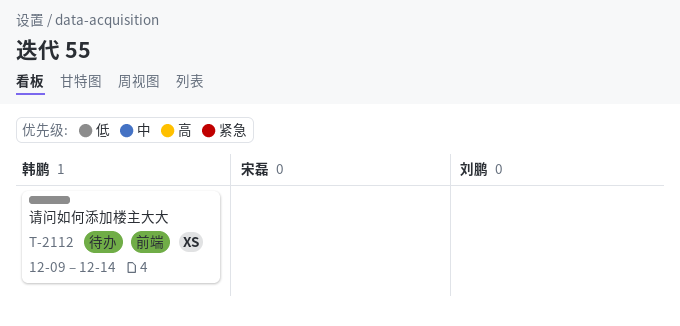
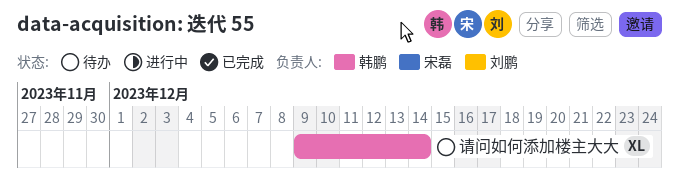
请问如何添加楼主大大, estimate: XS -> XL

